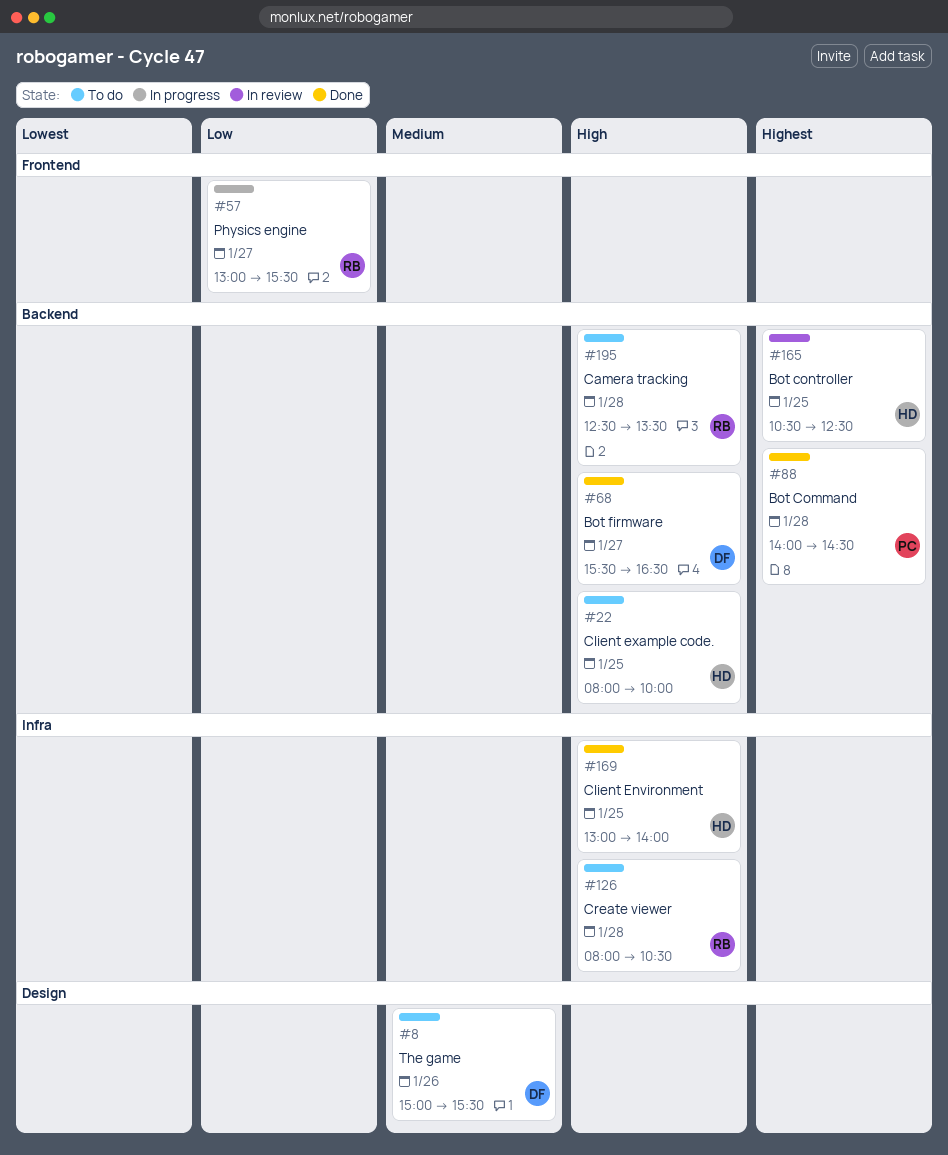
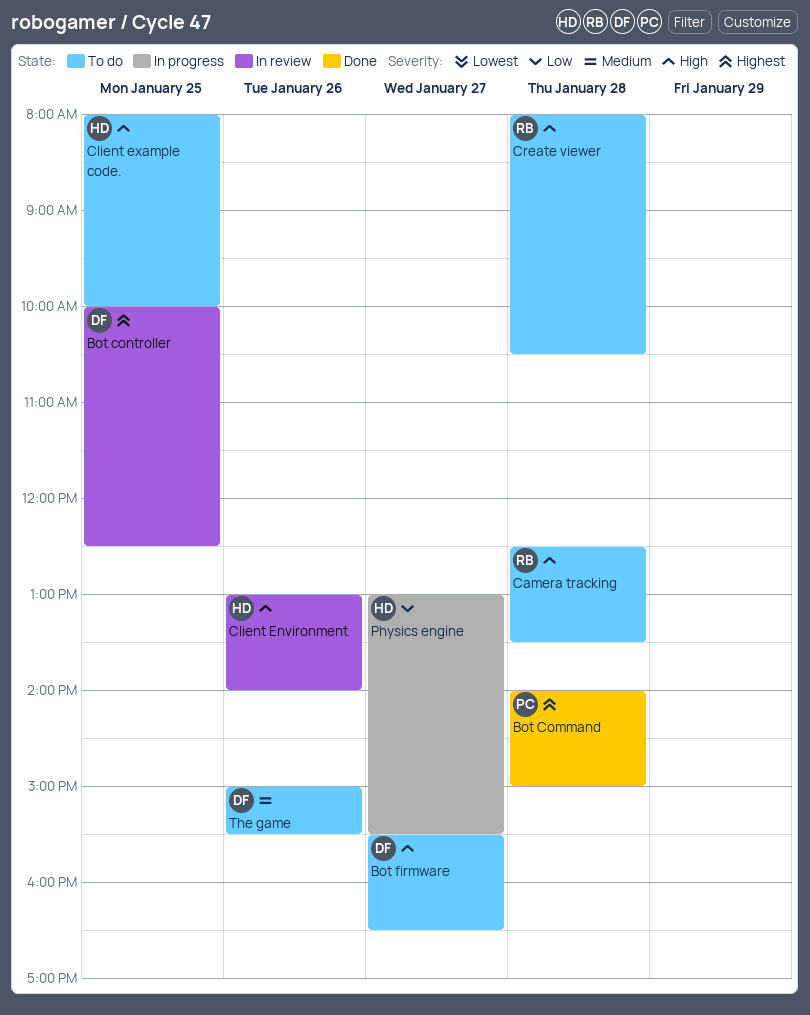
Bot Command, ends: 14:30 -> 15:00
Bot controller, owner: HD -> DF
Bot controller, begins: 10:30 -> 10:00
Bot firmware, status: Done -> To do
Client Environment, status: Done -> In review
Client Environment, day: Jan 25 -> Jan 26
Physics engine, owner: RB -> HD

